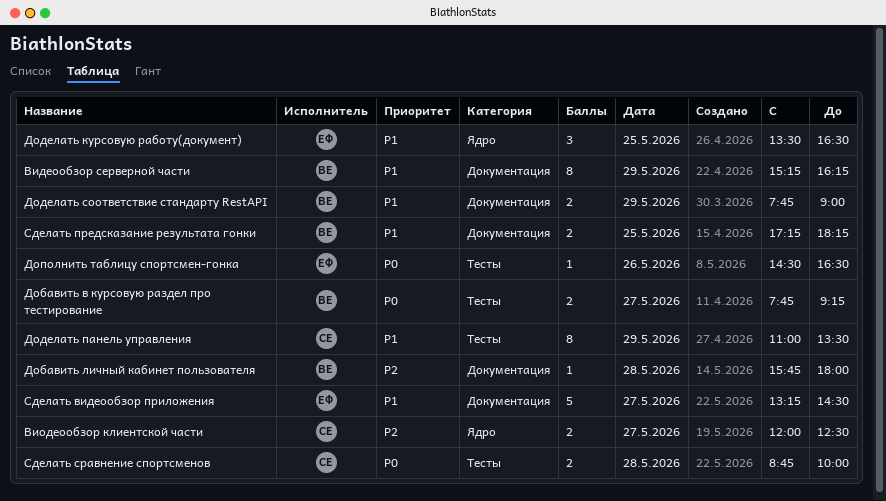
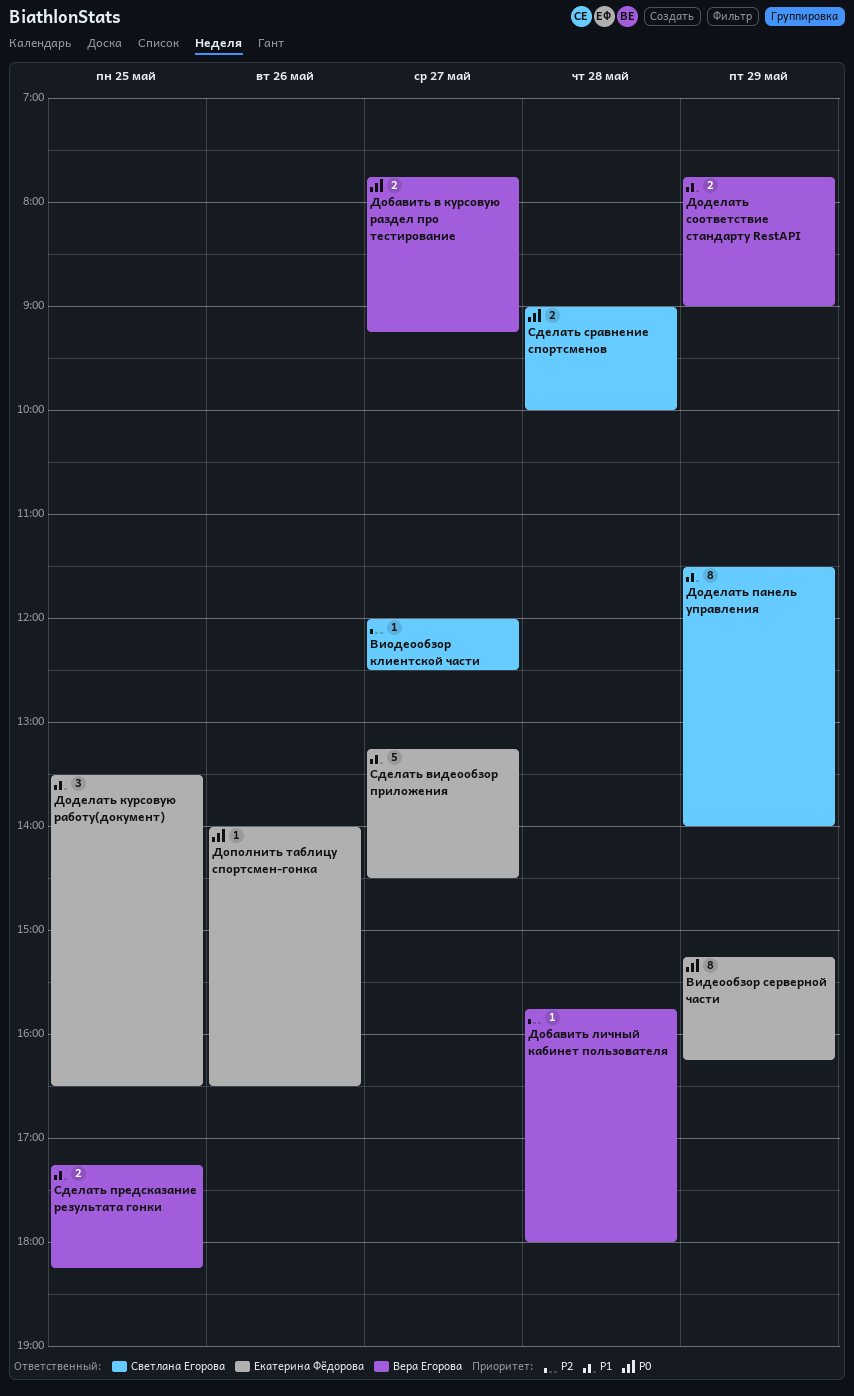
Видеообзор серверной части, owner: Вера Егорова -> Екатерина Фёдорова
Видеообзор серверной части, priority: P1 -> P0
Виодеообзор клиентской части, estimate: 2 -> 1
Доделать панель управления, begins: 11:00 -> 11:30
Доделать панель управления, ends: 13:30 -> 14:00
Дополнить таблицу спортсмен-гонка, begins: 14:30 -> 14:00
Сделать сравнение спортсменов, begins: 08:45 -> 09:00

